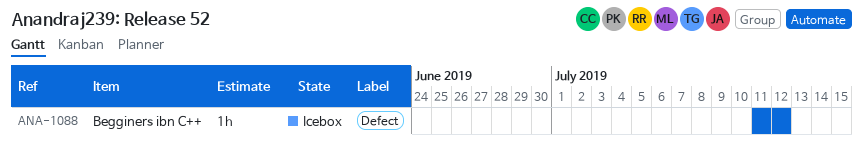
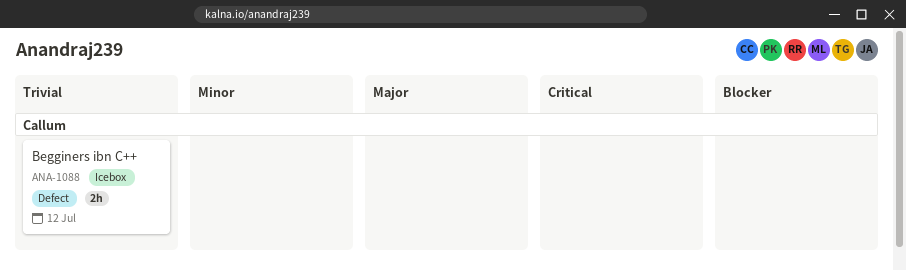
ANA-1088, estimate: 1h -> 2h

